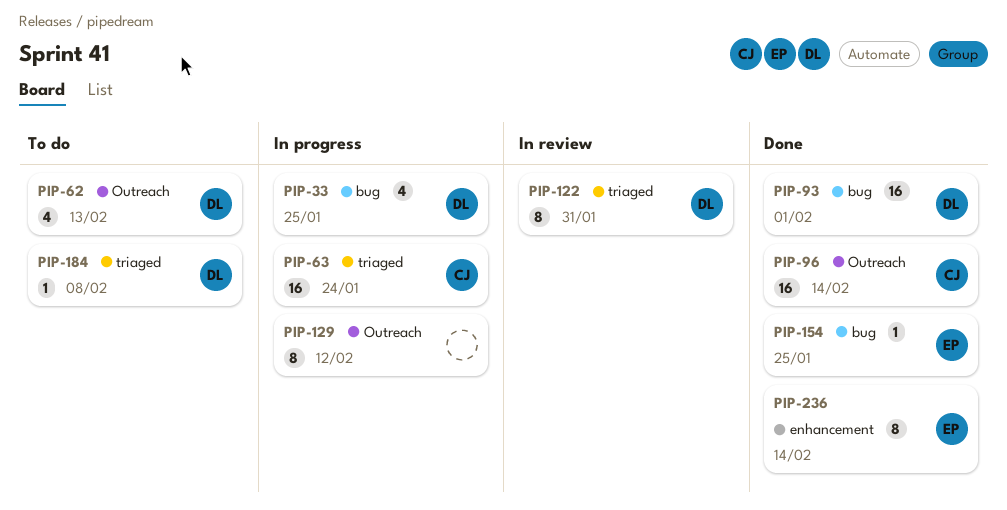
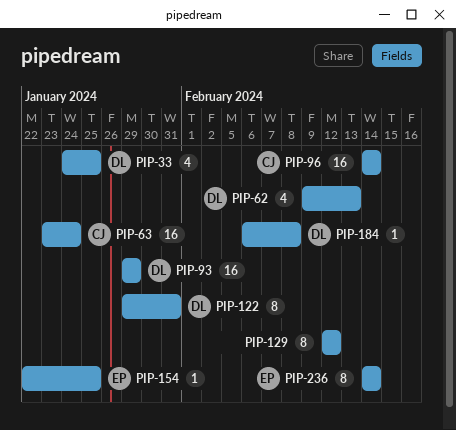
PIP-93, due: Feb 1 -> Jan 29

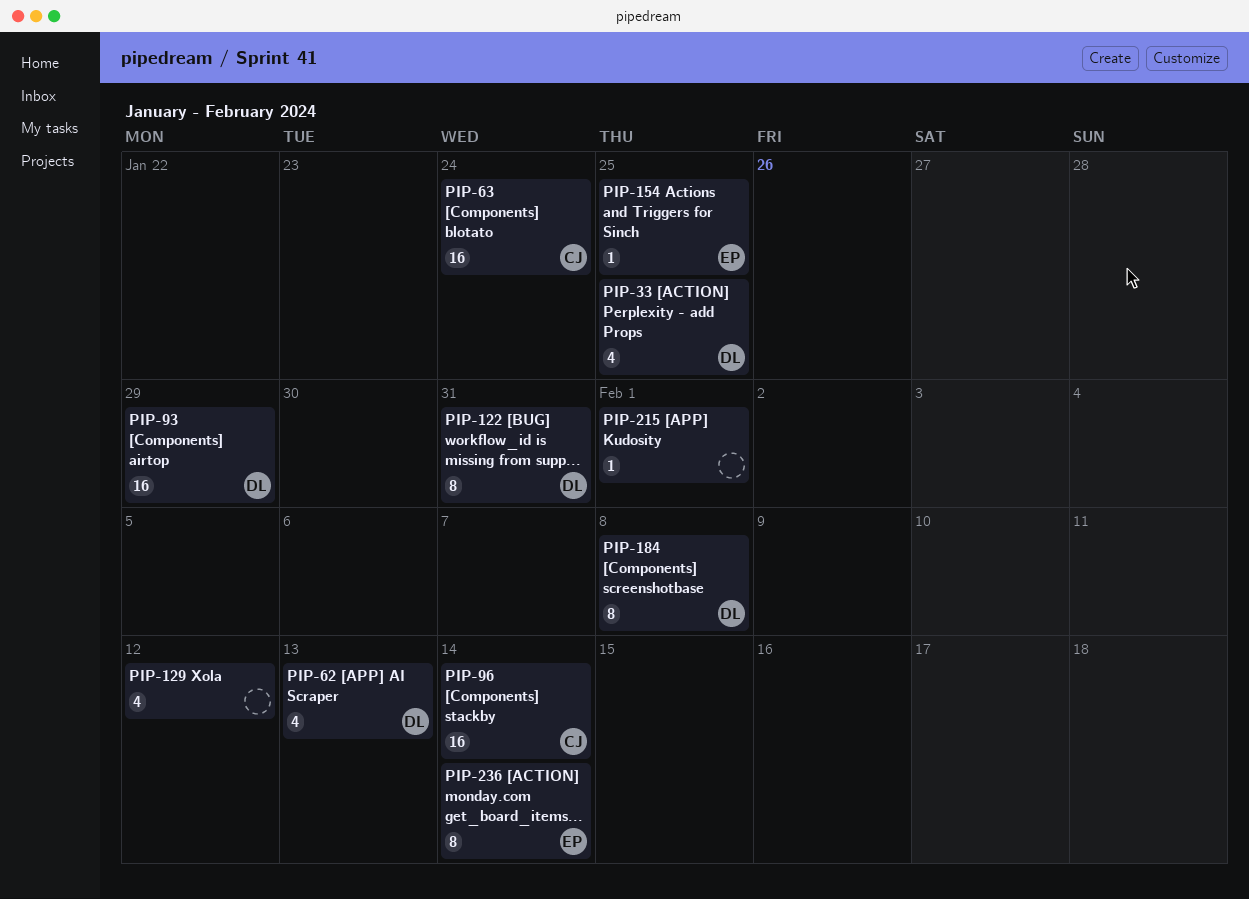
PIP-129, estimate: 8 -> 4
PIP-184, estimate: 1 -> 8
PIP-215: none -> present

